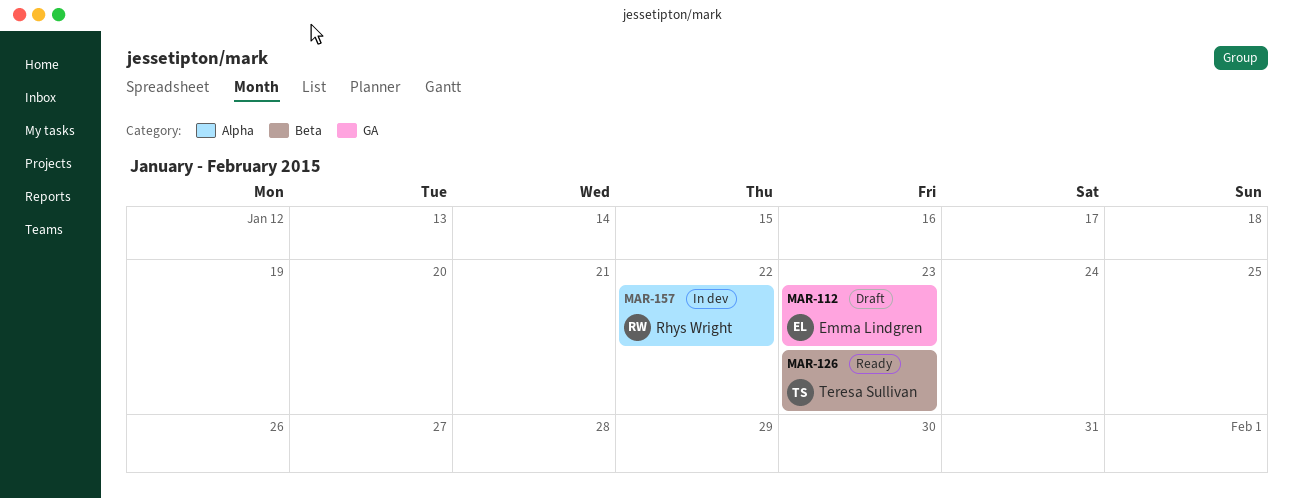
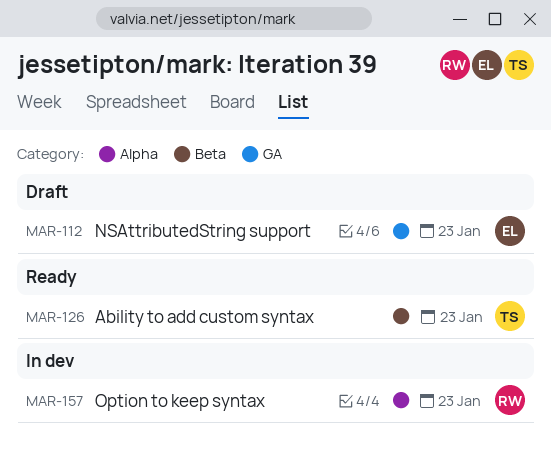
MAR-157, due: Jan 22 -> Jan 23

